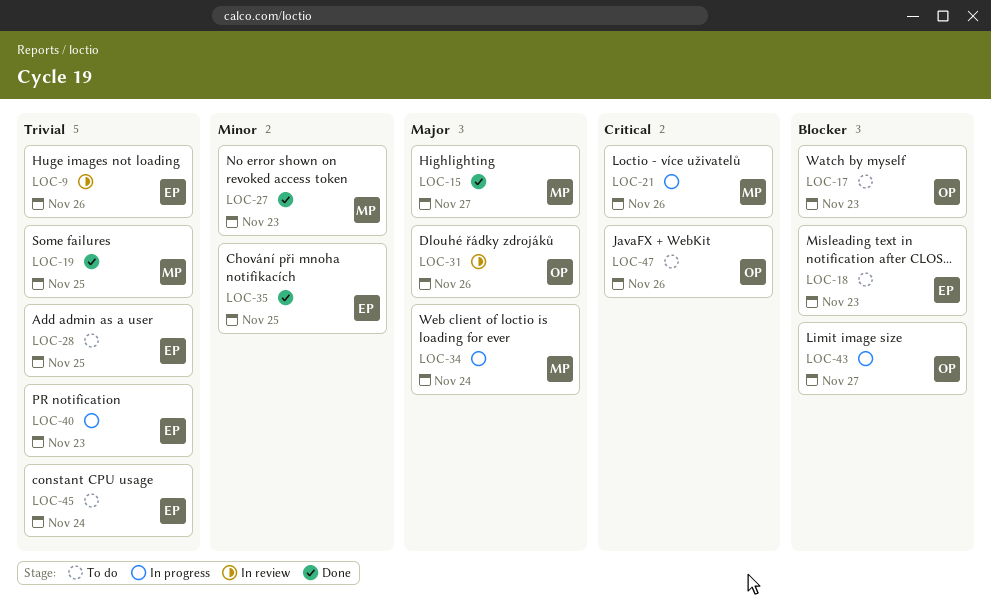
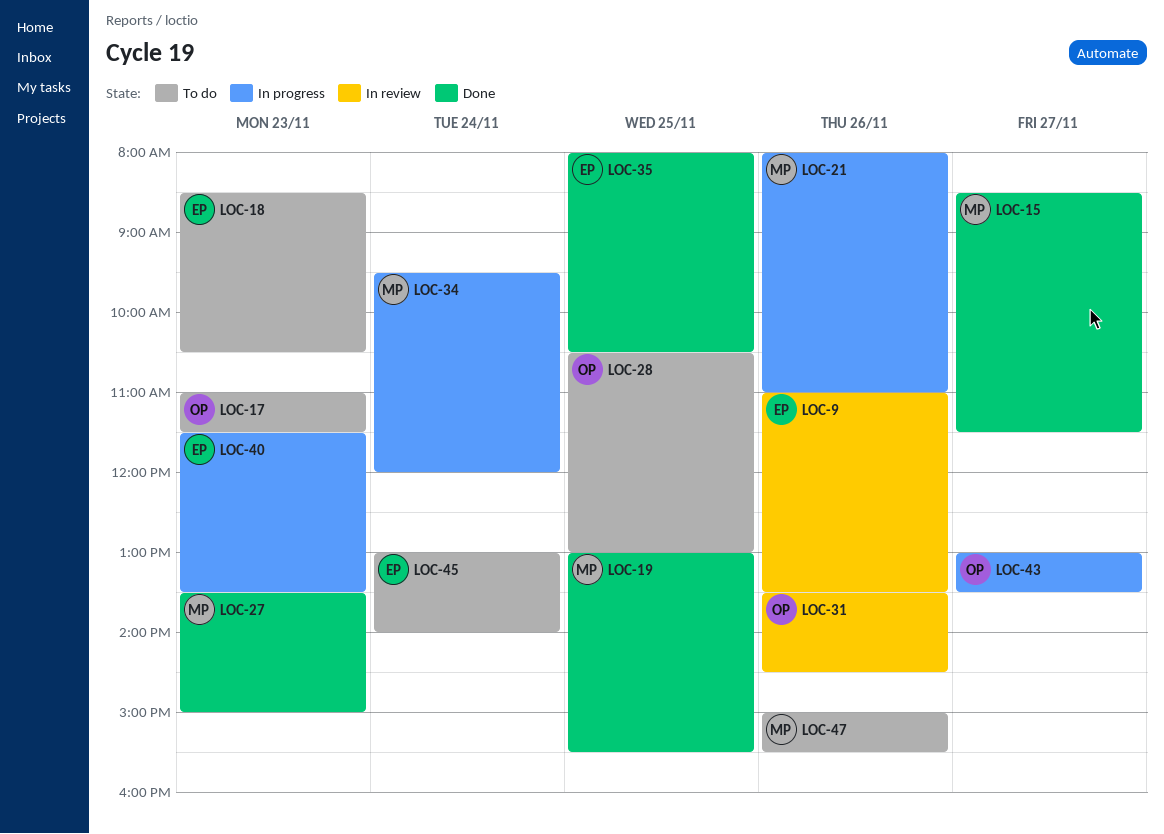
LOC-28, owner: EP -> OP
LOC-47, owner: OP -> MP

